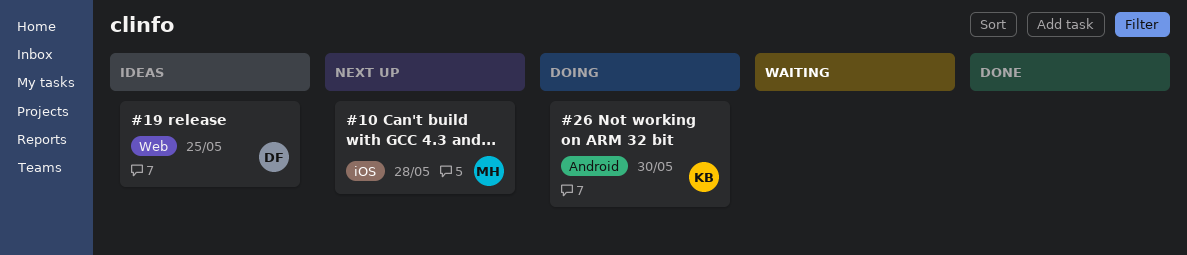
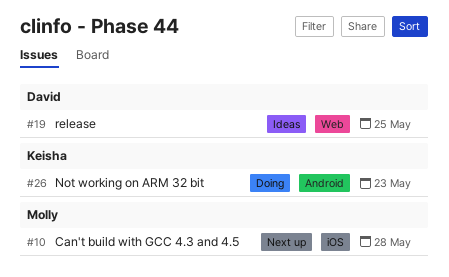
#26, due: May 30 -> May 23

